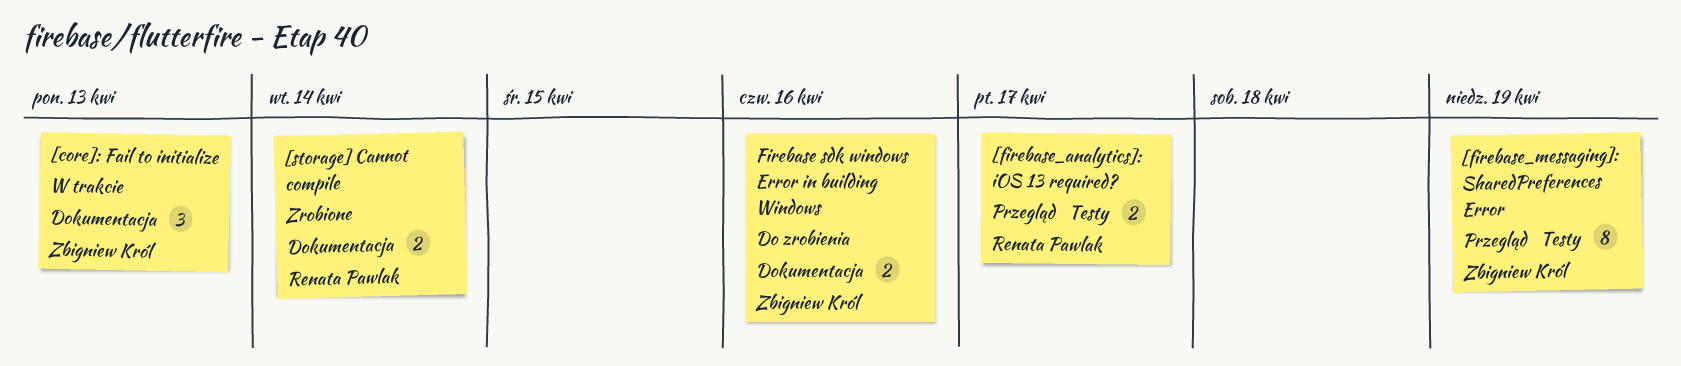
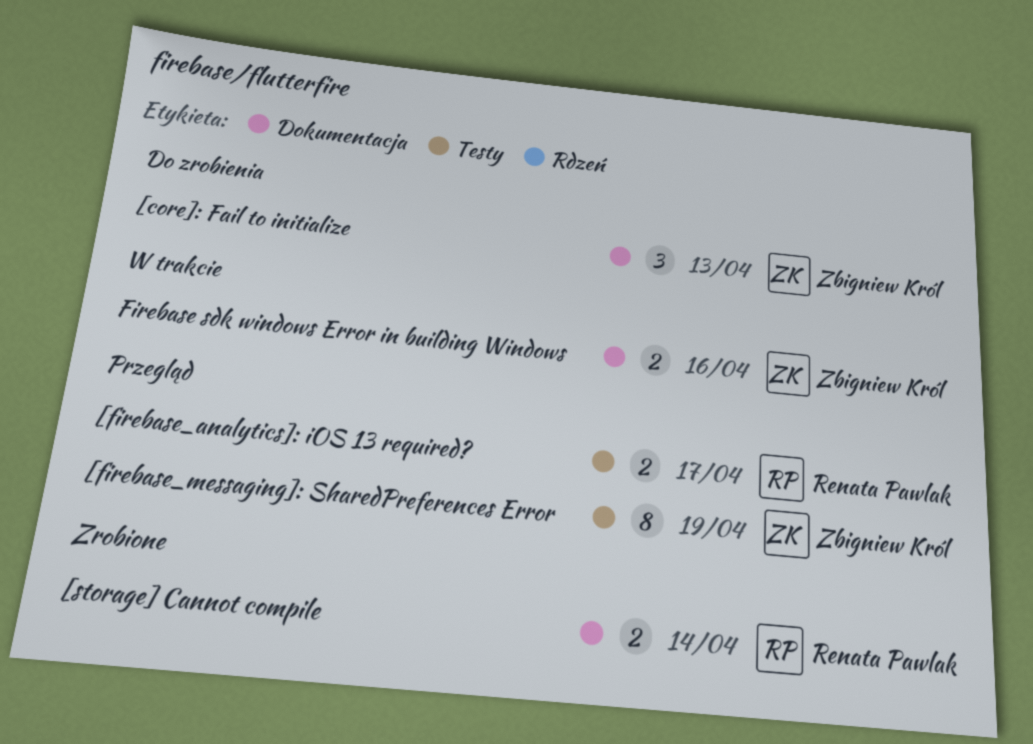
[core]: Fail to initialize, status: W trakcie -> Do zrobienia
Firebase sdk windows Error in building Windows, status: Do zrobienia -> W trakcie

